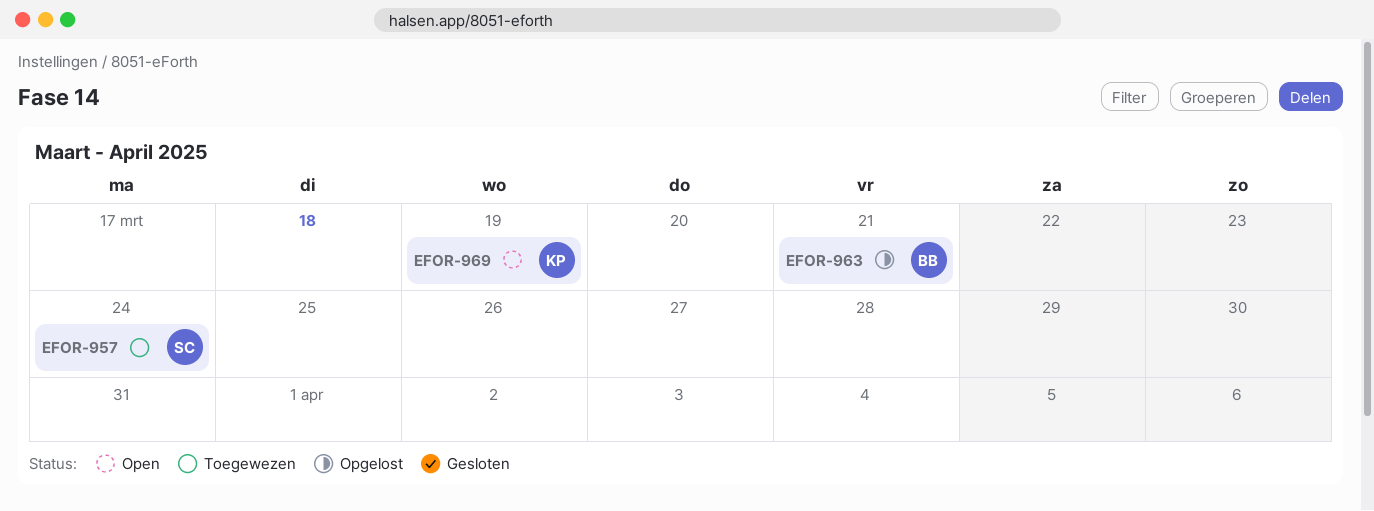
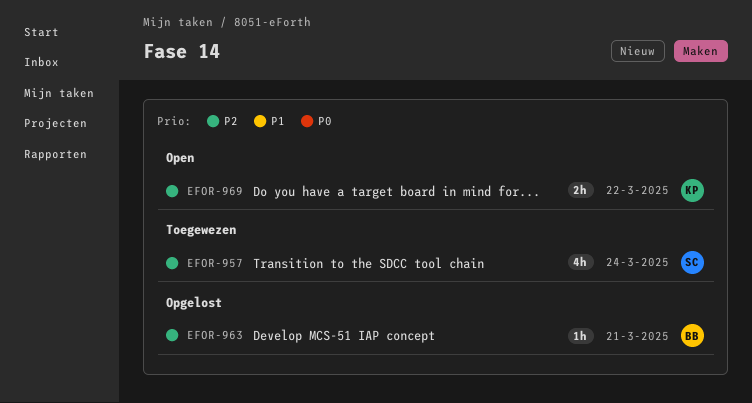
EFOR-969, due: Mar 19 -> Mar 22

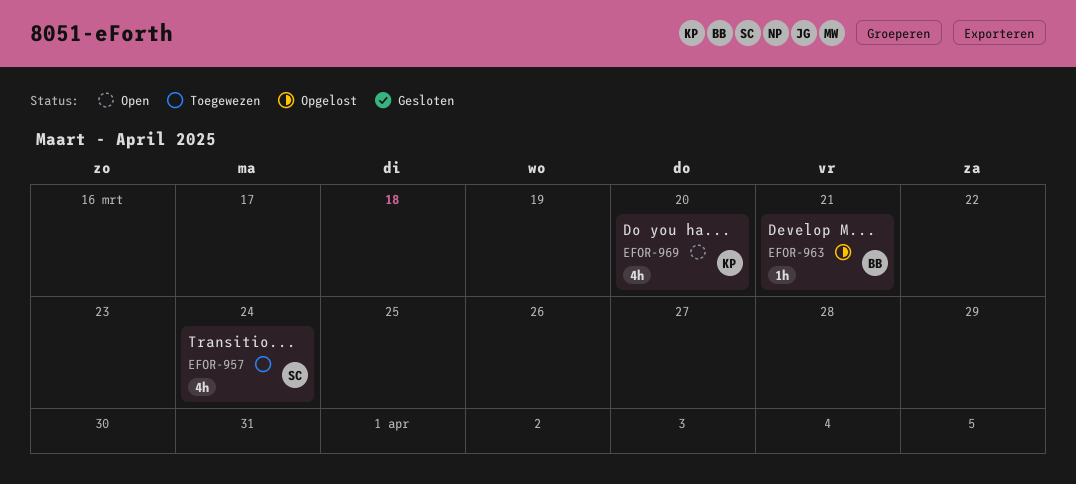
EFOR-969, estimate: 2h -> 4h
EFOR-969, due: Mar 22 -> Mar 20

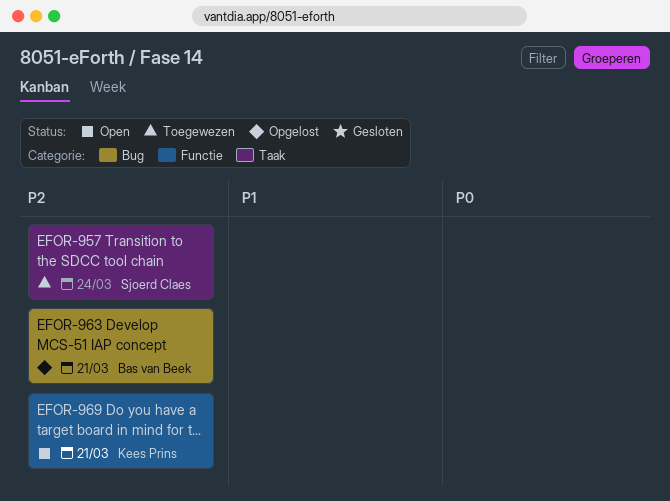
EFOR-969, due: Mar 20 -> Mar 21

